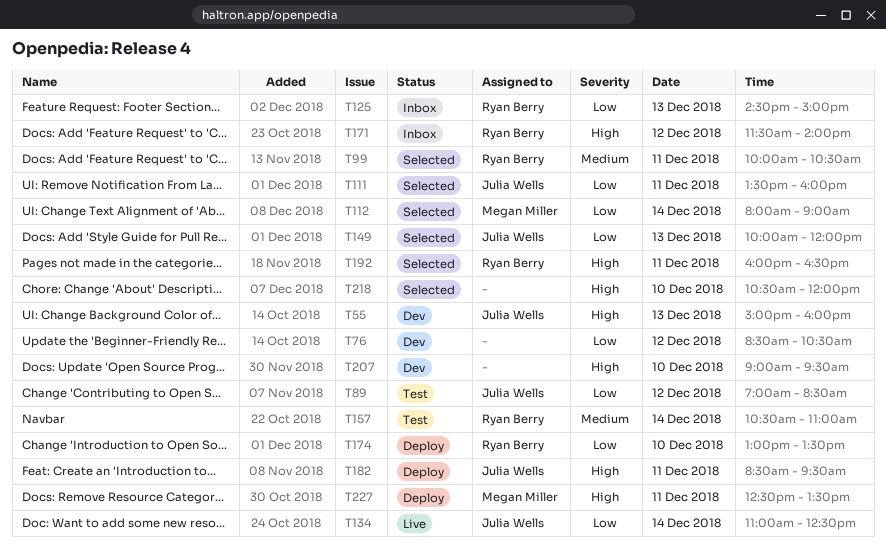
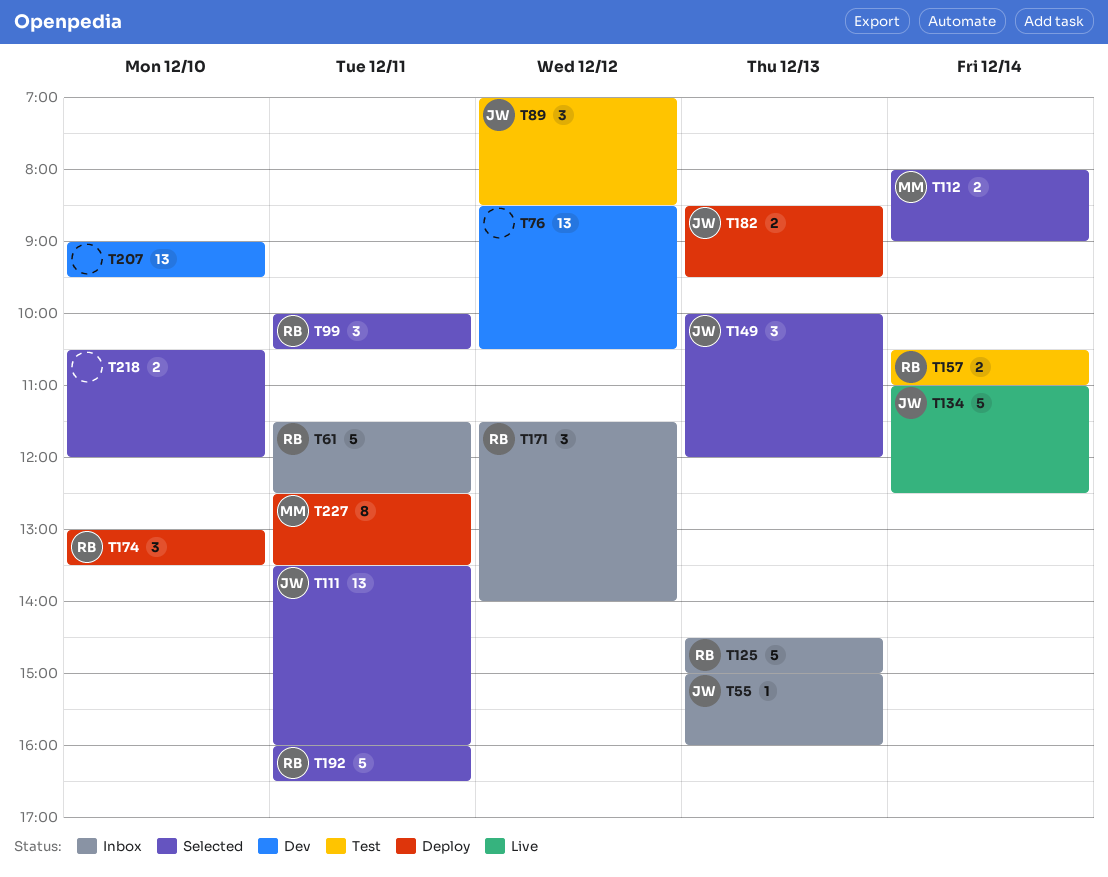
T55, status: Dev -> Inbox
T61: none -> present
T182, day: Dec 11 -> Dec 13

